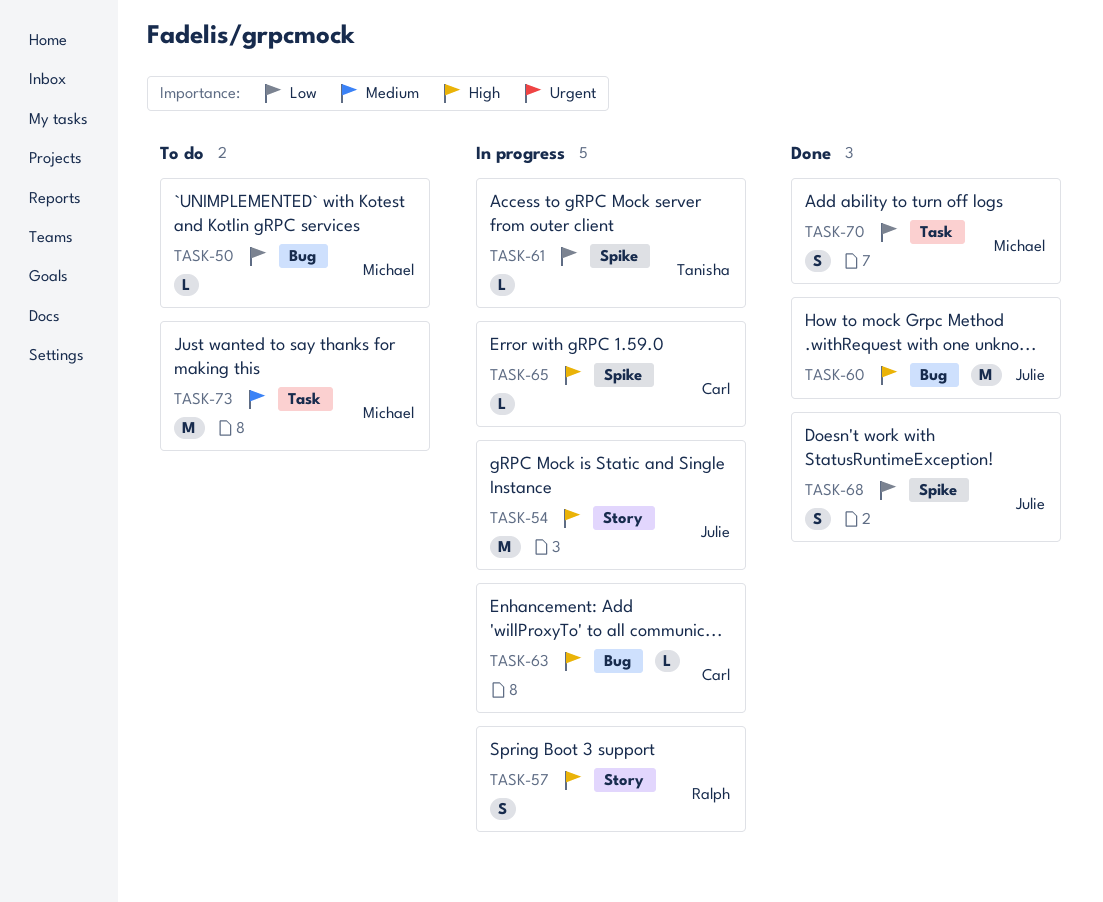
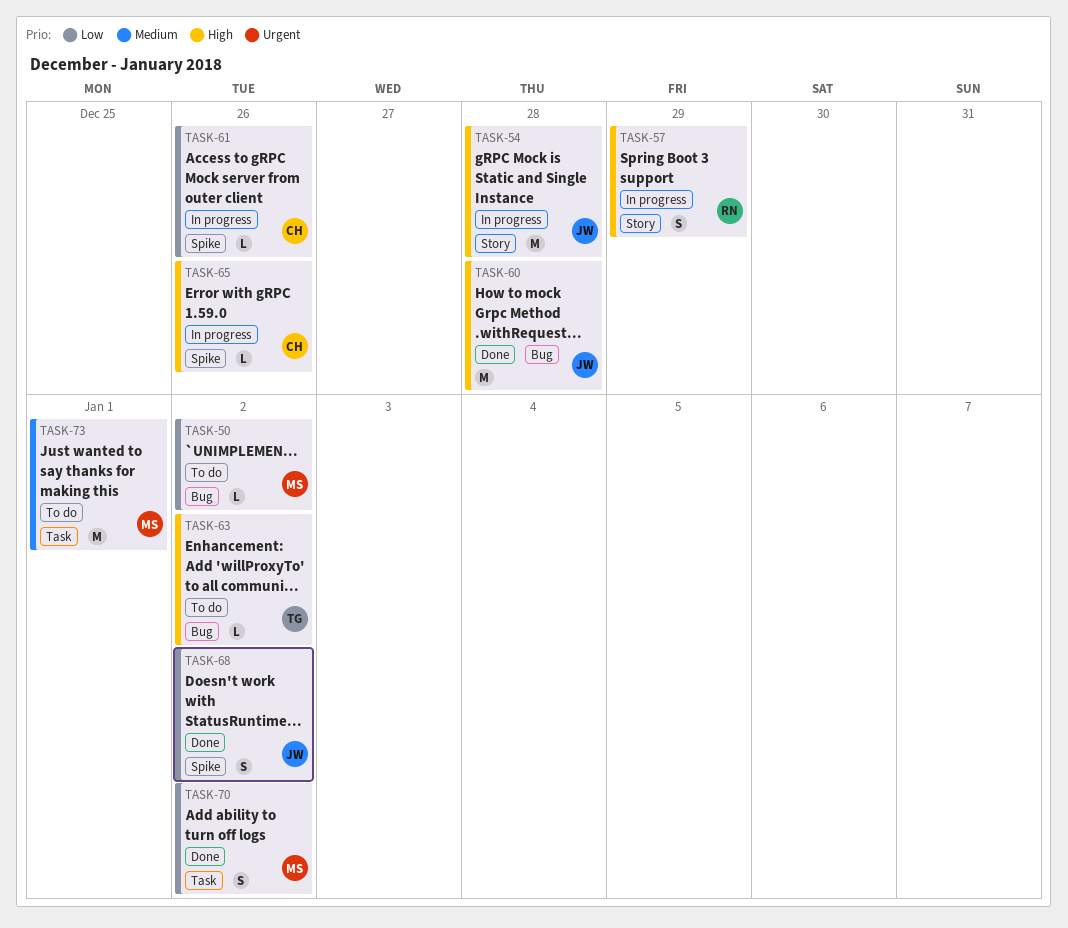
TASK-61, owner: Tanisha -> Carl
TASK-63, status: In progress -> To do
TASK-63, owner: Carl -> Tanisha

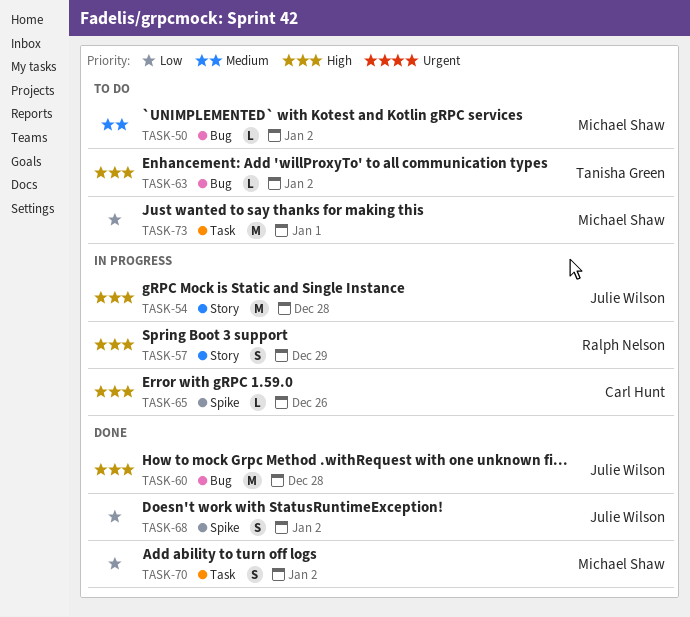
TASK-50, priority: Low -> Medium
TASK-61: present -> none
TASK-73, priority: Medium -> Low

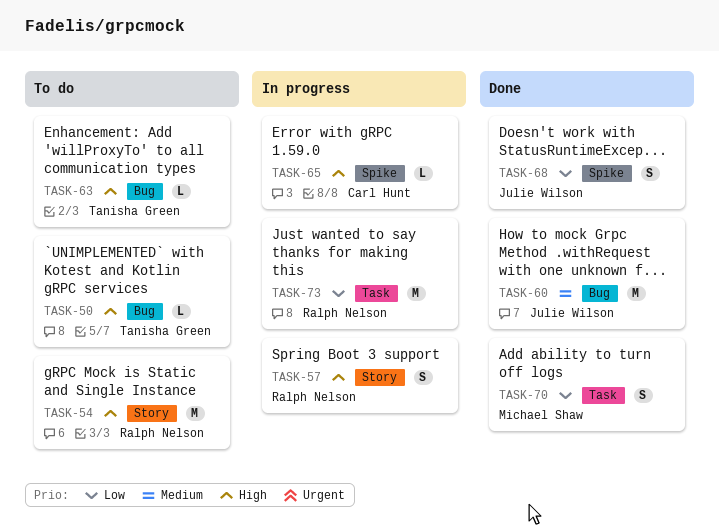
TASK-50, owner: Michael Shaw -> Tanisha Green
TASK-50, priority: Medium -> High
TASK-54, status: In progress -> To do
TASK-54, owner: Julie Wilson -> Ralph Nelson
TASK-60, priority: High -> Medium
TASK-73, status: To do -> In progress
TASK-73, owner: Michael Shaw -> Ralph Nelson

